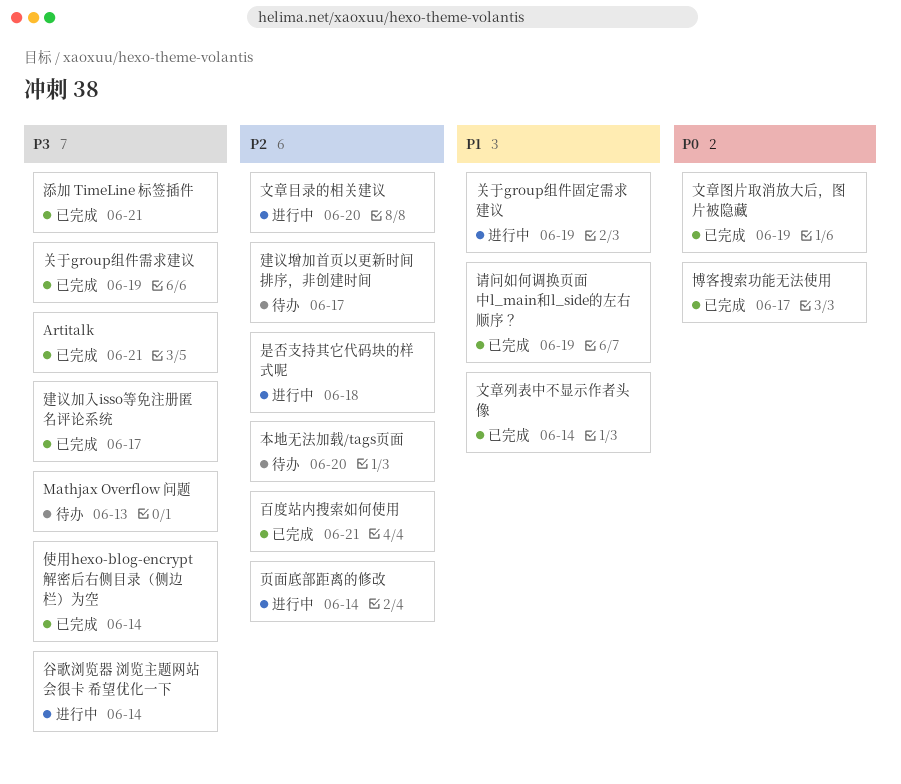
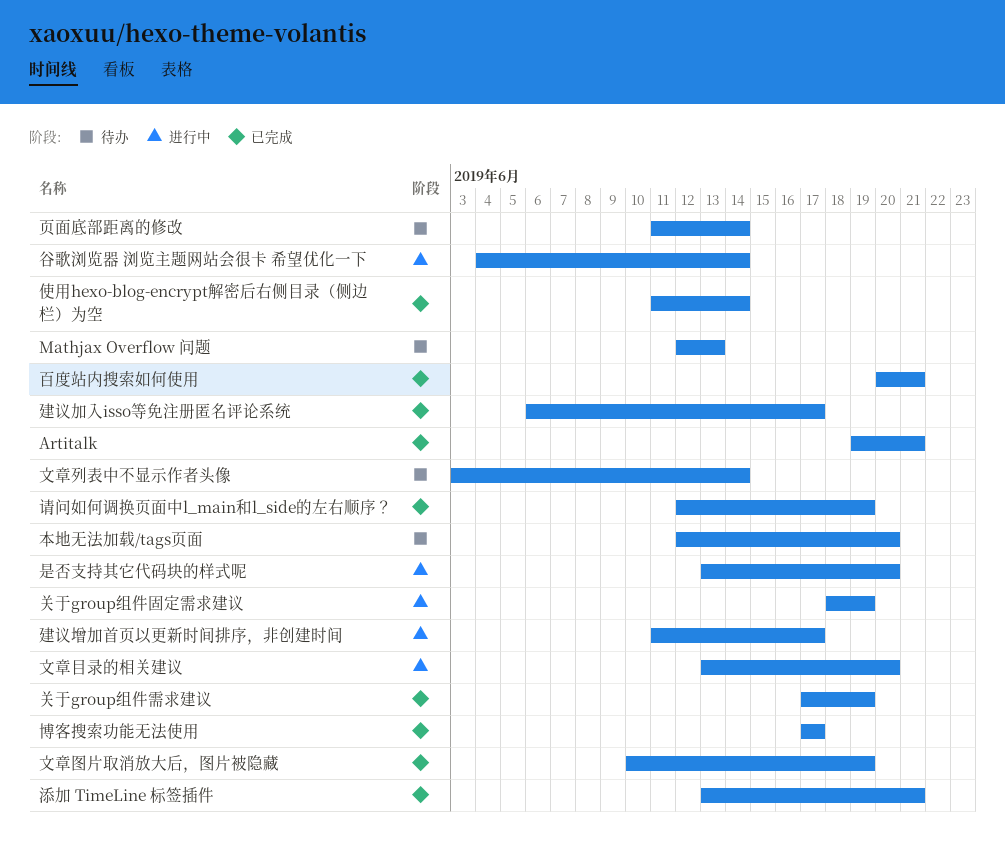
建议增加首页以更新时间排序，非创建时间, status: 待办 -> 进行中
文章列表中不显示作者头像, status: 已完成 -> 待办
是否支持其它代码块的样式呢, due: Jun 18 -> Jun 20
页面底部距离的修改, status: 进行中 -> 待办

